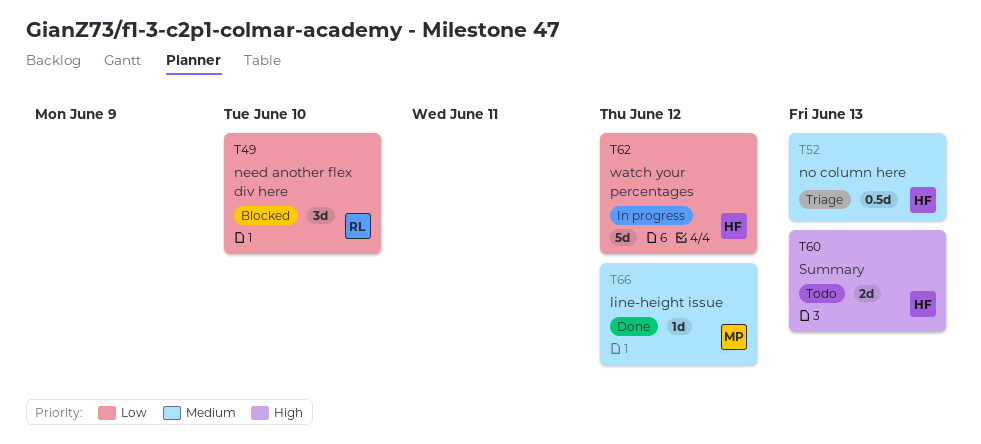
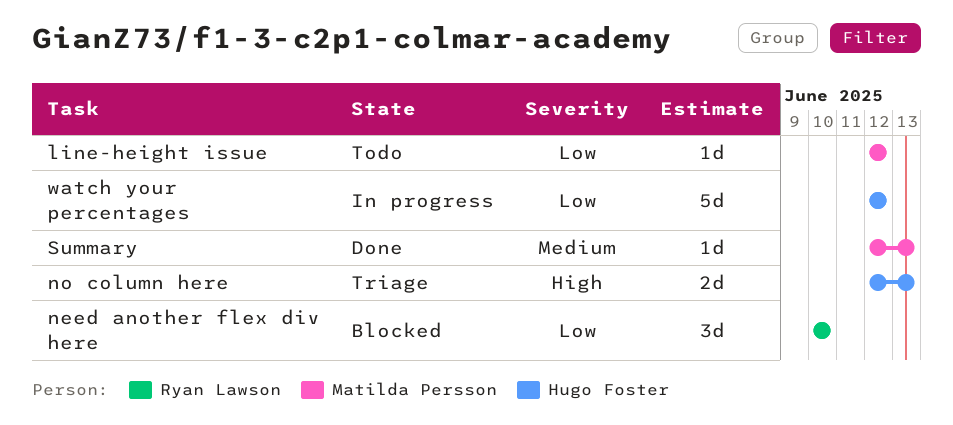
line-height issue, status: Done -> Todo
line-height issue, priority: Medium -> Low
no column here, priority: Medium -> High
no column here, estimate: 0.5d -> 2d
Summary, status: Todo -> Done
Summary, owner: Hugo Foster -> Matilda Persson
Summary, priority: High -> Medium
Summary, estimate: 2d -> 1d

